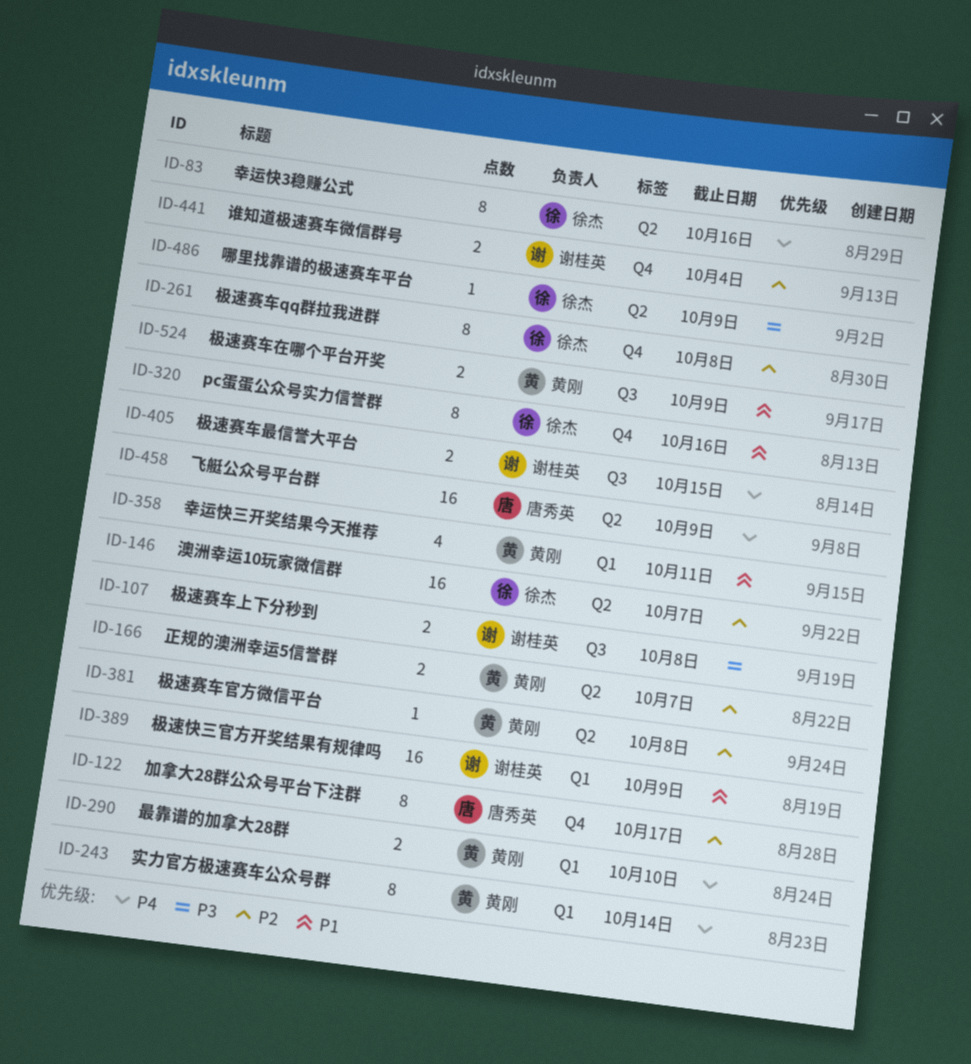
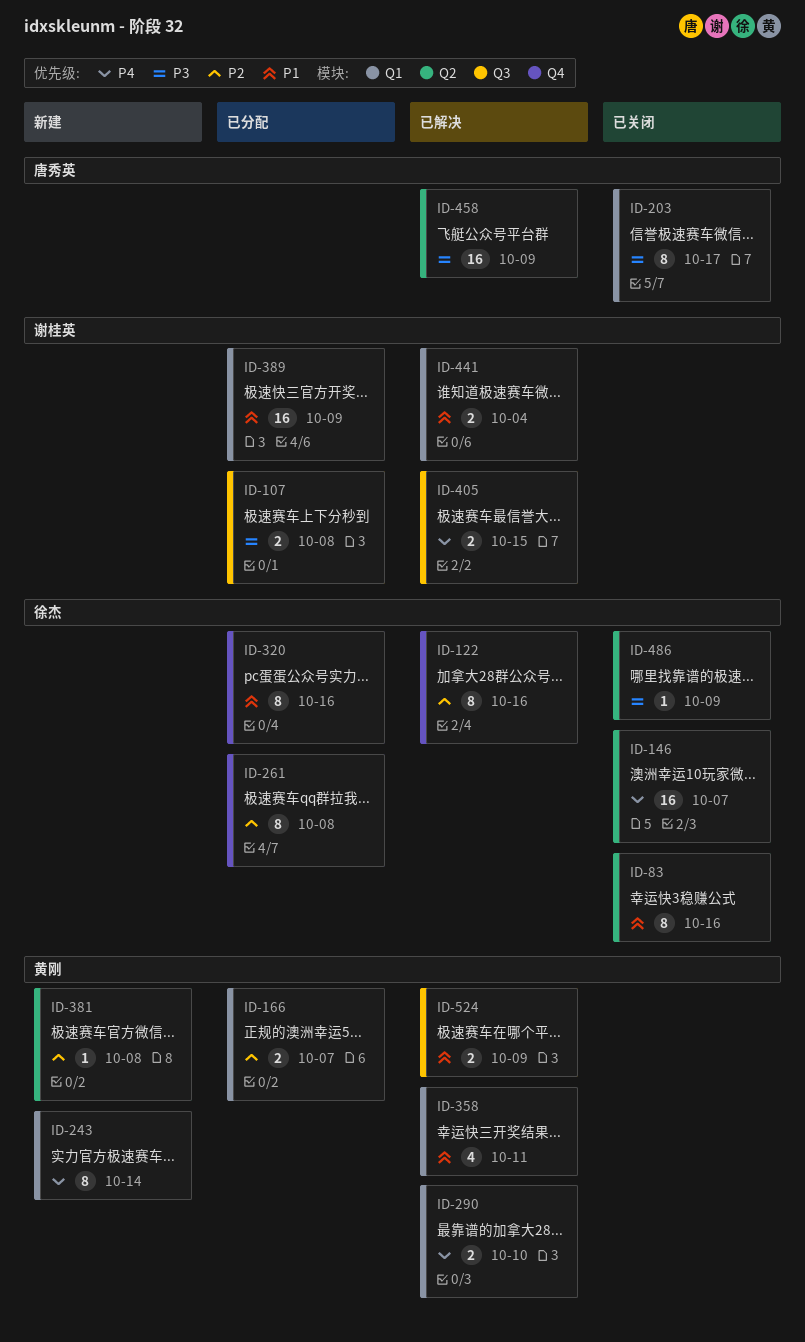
ID-83, priority: P4 -> P1
ID-122, owner: 唐秀英 -> 徐杰
ID-122, due: Oct 17 -> Oct 16
ID-146, priority: P2 -> P4
ID-166, label: Q2 -> Q1
ID-203: none -> present
ID-441, priority: P2 -> P1
ID-441, label: Q4 -> Q1
ID-458, priority: P4 -> P3

